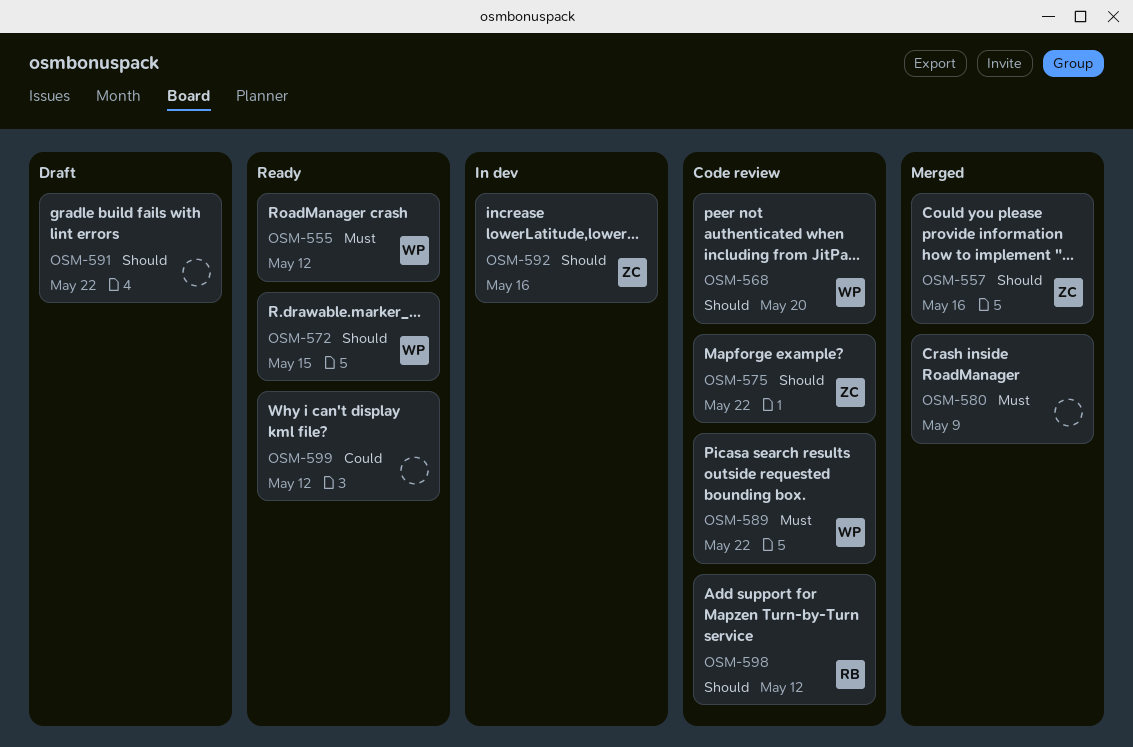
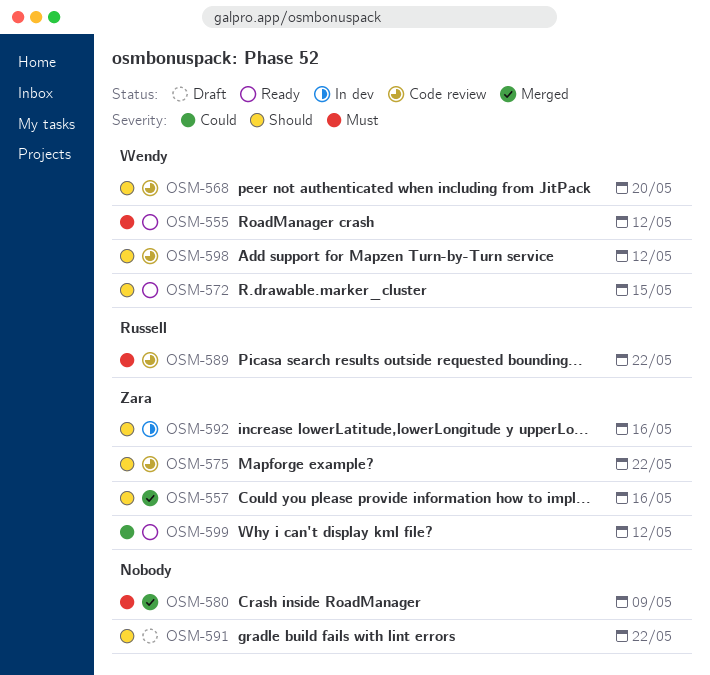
OSM-589, owner: Wendy -> Russell
OSM-598, owner: Russell -> Wendy
OSM-599, owner: none -> Zara

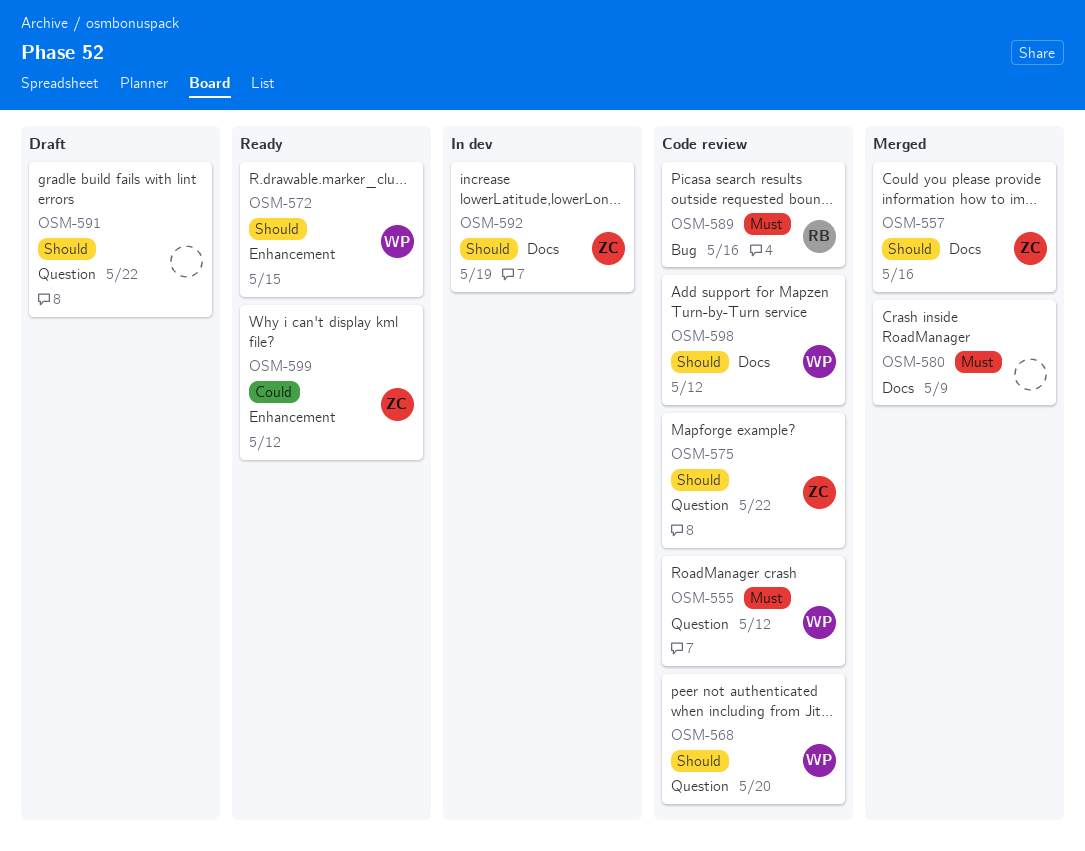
OSM-555, status: Ready -> Code review
OSM-589, due: May 22 -> May 16
OSM-592, due: May 16 -> May 19

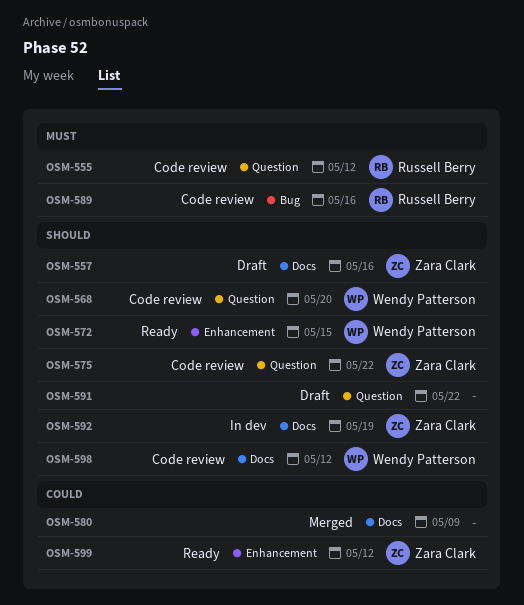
OSM-555, owner: Wendy Patterson -> Russell Berry
OSM-557, status: Merged -> Draft
OSM-580, priority: Must -> Could

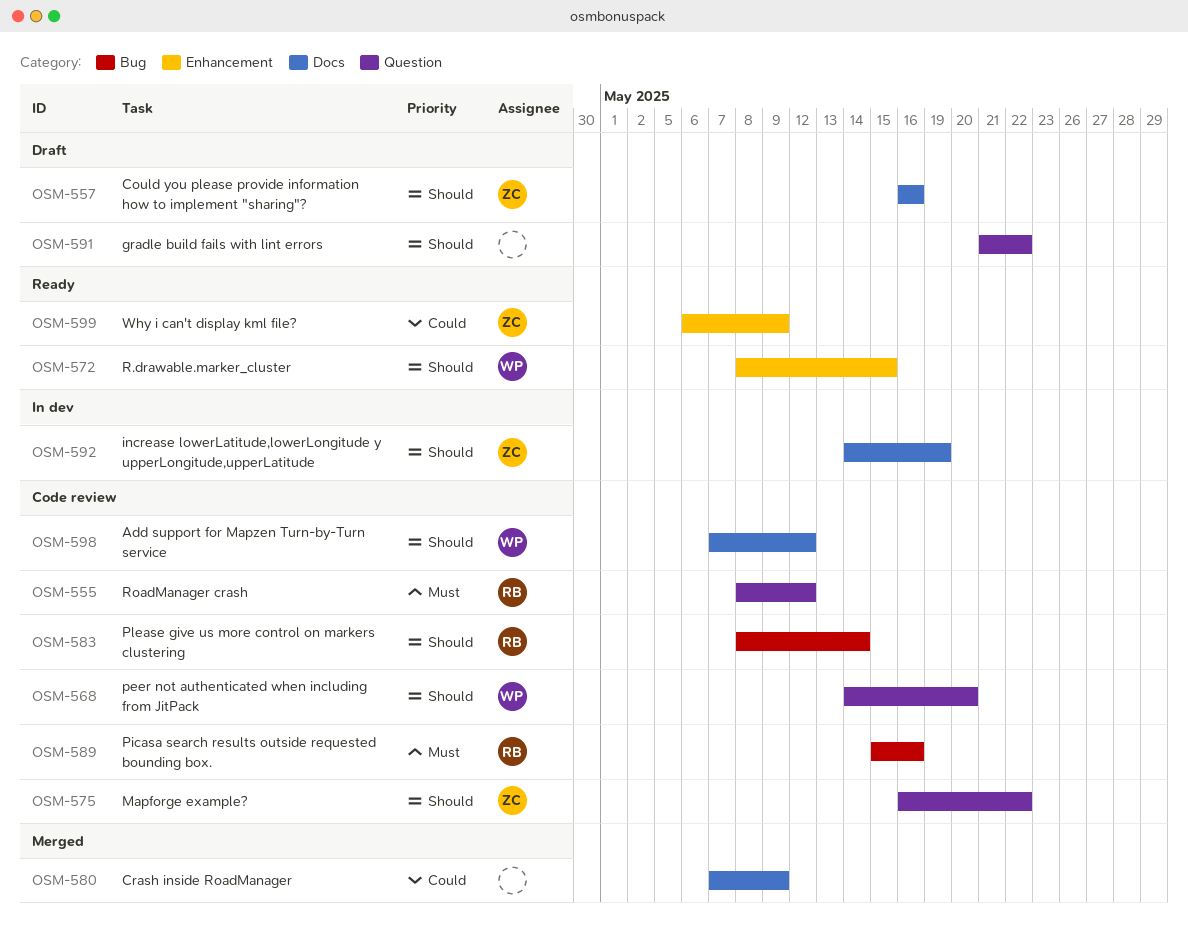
OSM-583: none -> present
OSM-599, due: May 12 -> May 9

